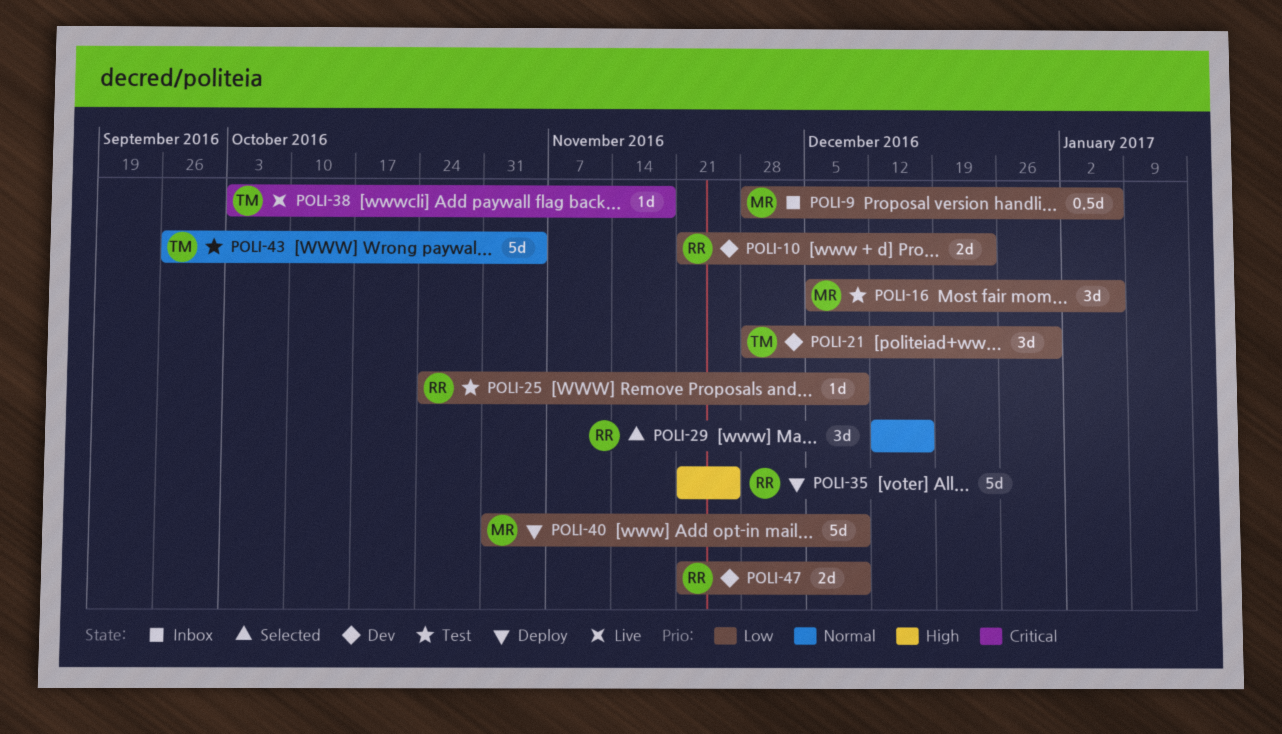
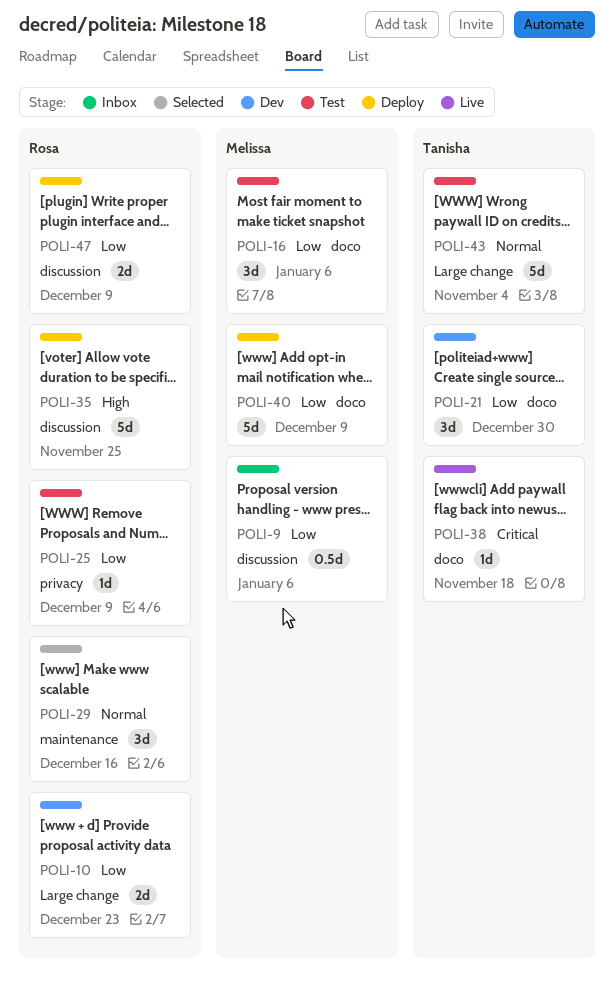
POLI-47, status: Dev -> Deploy

